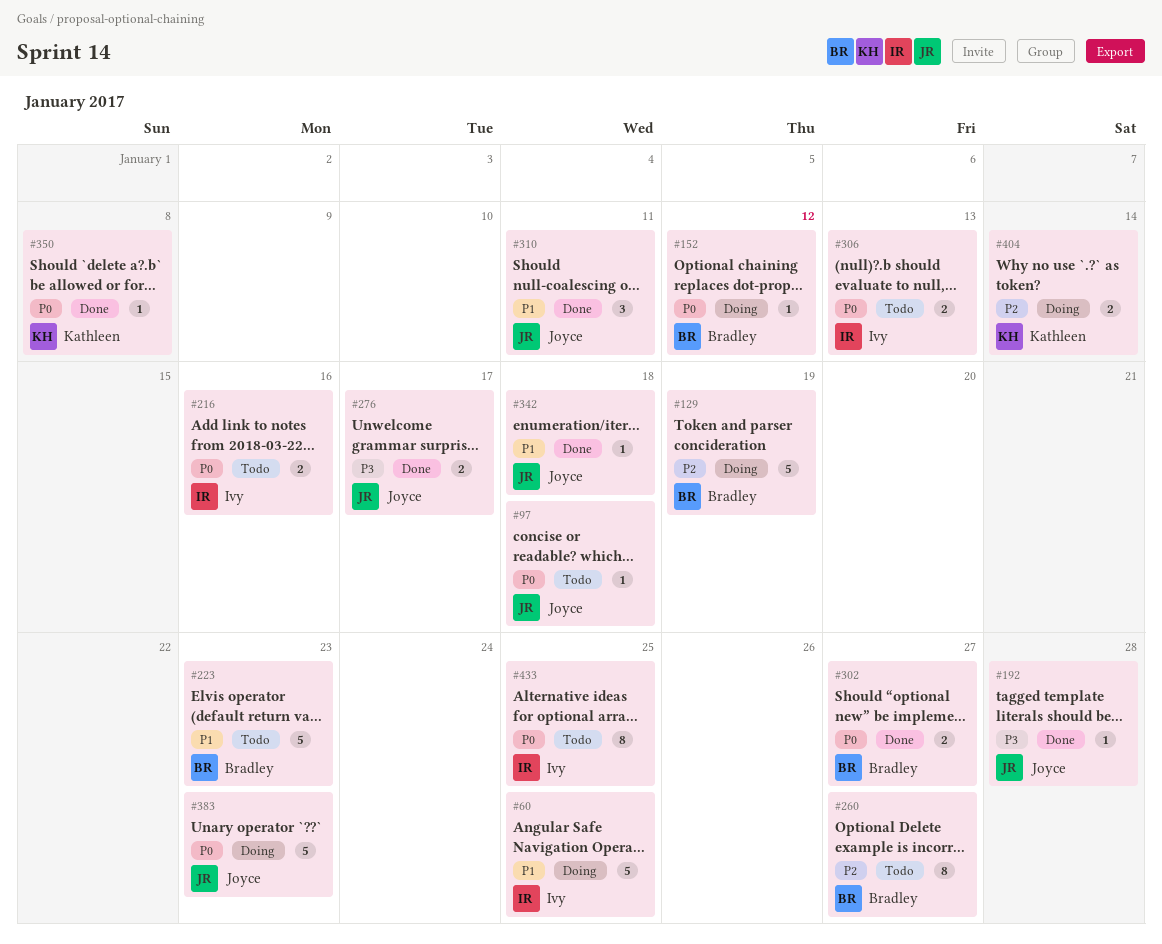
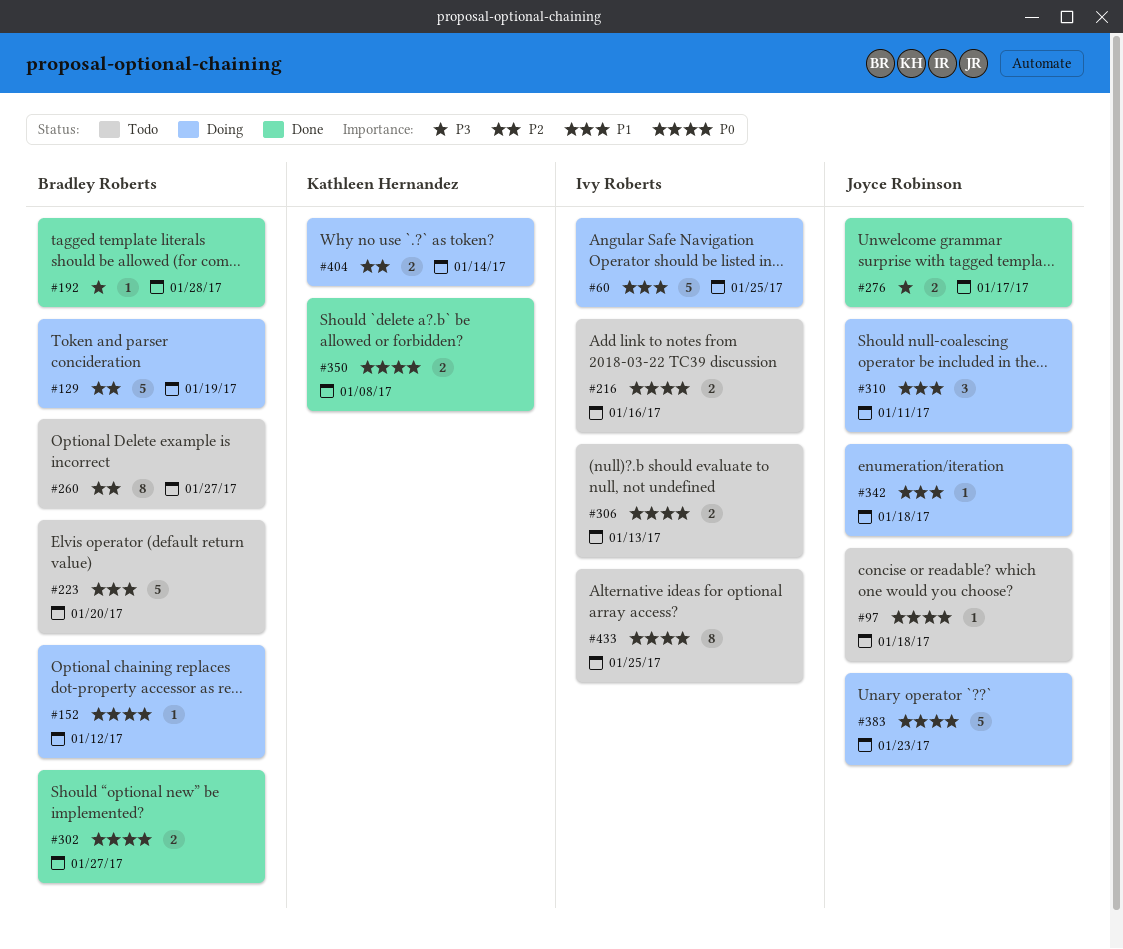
#192, owner: Joyce Robinson -> Bradley Roberts
#223, due: Jan 23 -> Jan 20
#310, status: Done -> Doing
#342, status: Done -> Doing
#350, estimate: 1 -> 2

